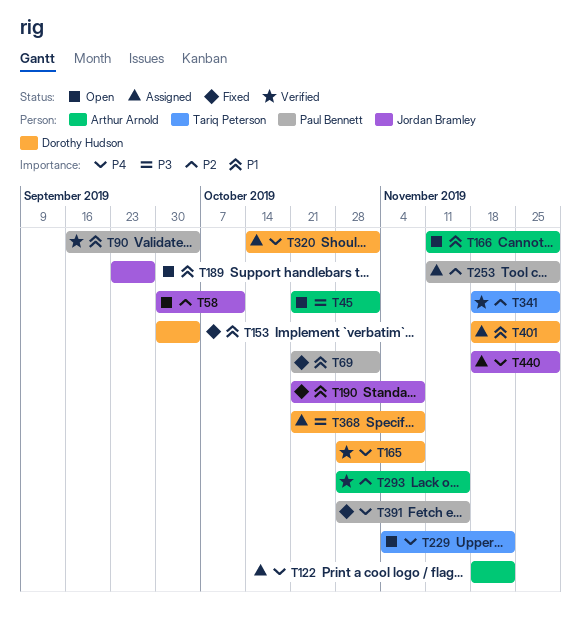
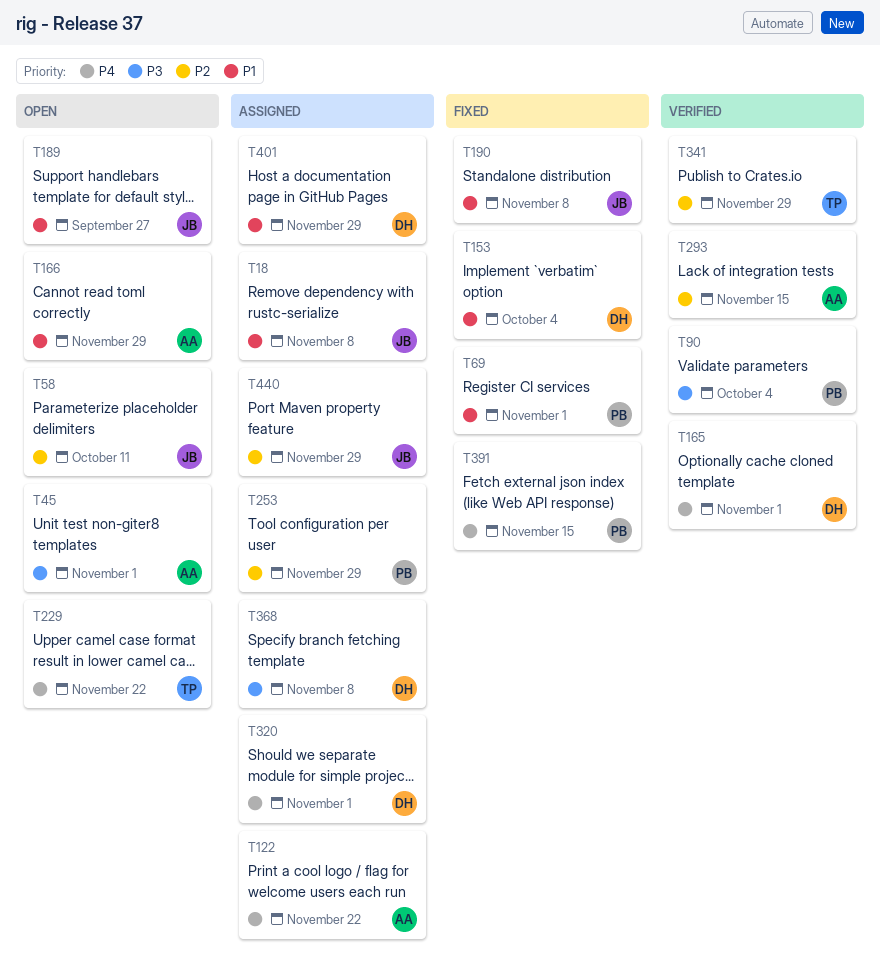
T18: none -> present
T90, priority: P1 -> P3
T165, due: Nov 8 -> Nov 1
T440, priority: P4 -> P2

